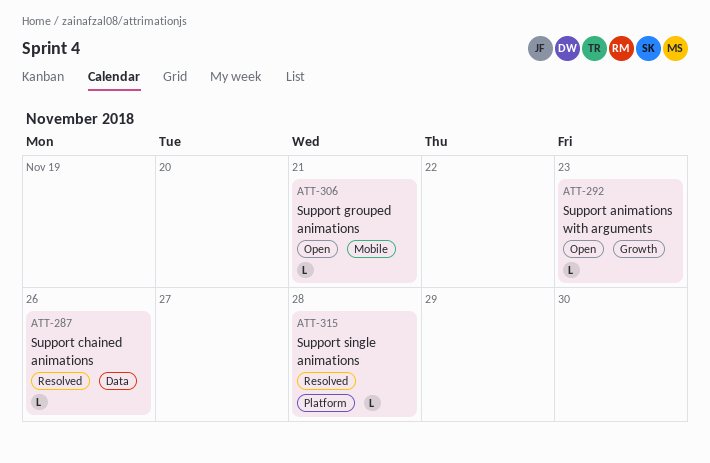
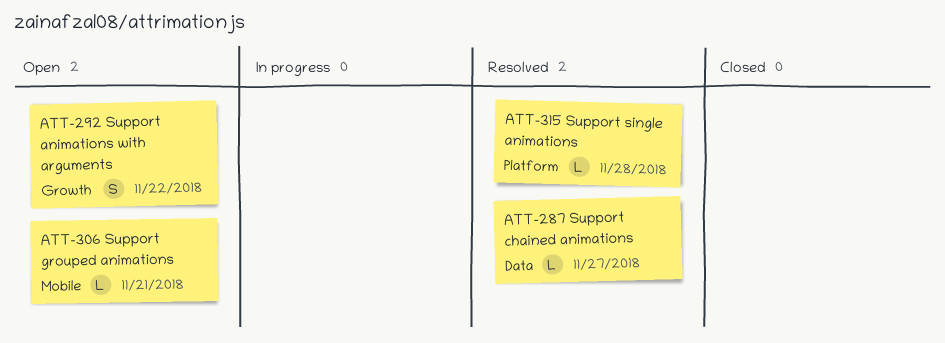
ATT-287, due: Nov 26 -> Nov 27
ATT-292, estimate: L -> S
ATT-292, due: Nov 23 -> Nov 22

